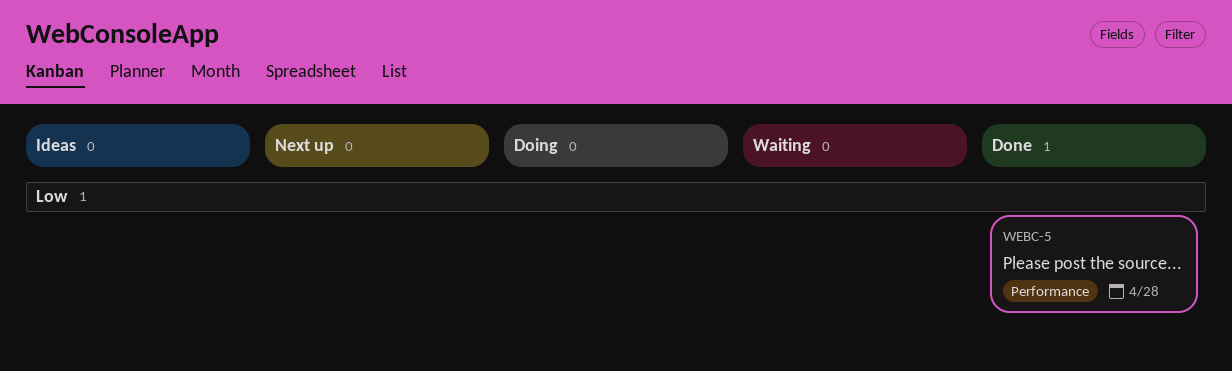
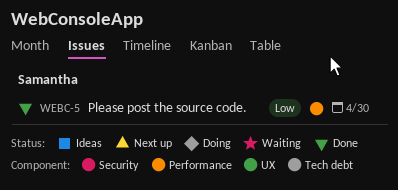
WEBC-5, due: Apr 28 -> Apr 30

